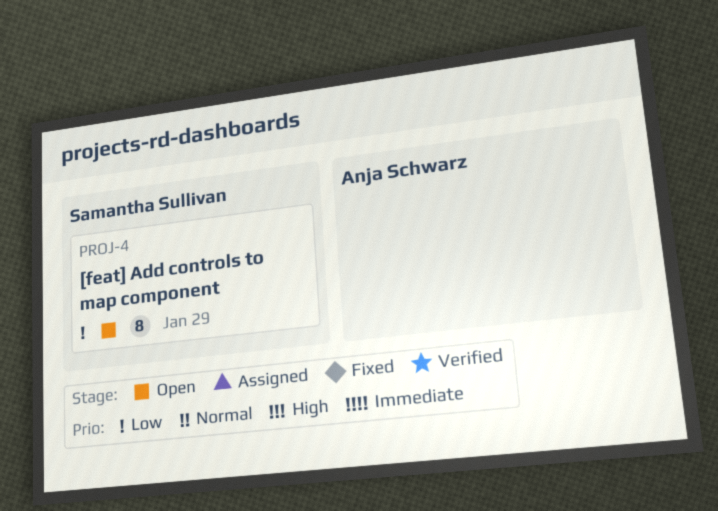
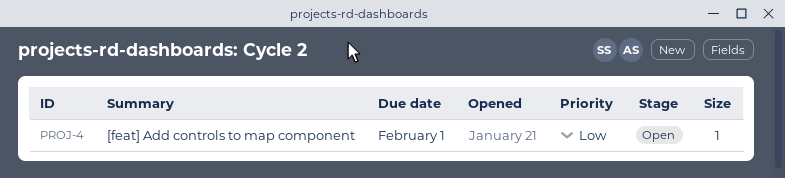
PROJ-4, estimate: 8 -> 1
PROJ-4, due: Jan 29 -> Feb 1

